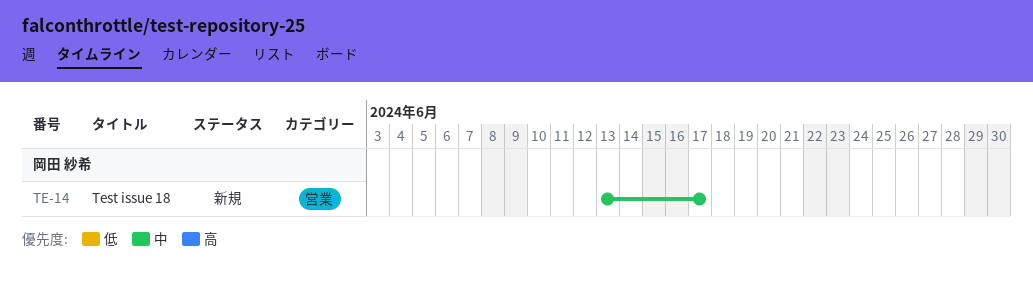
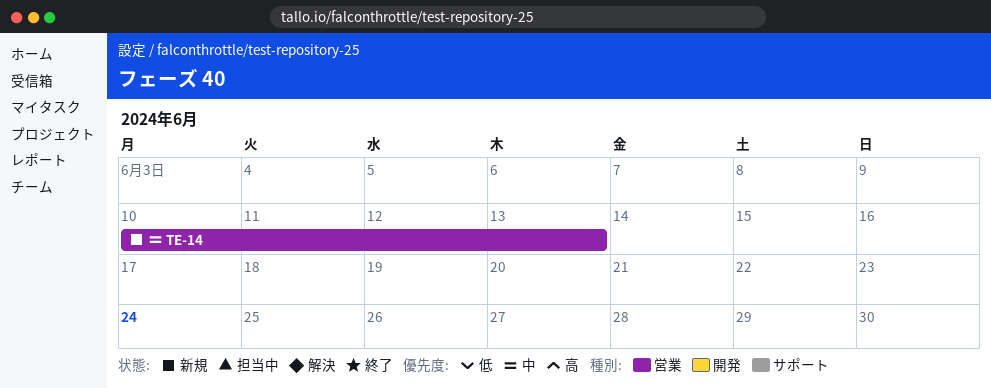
TE-14, start: Jun 13 -> Jun 10
TE-14, due: Jun 17 -> Jun 13

